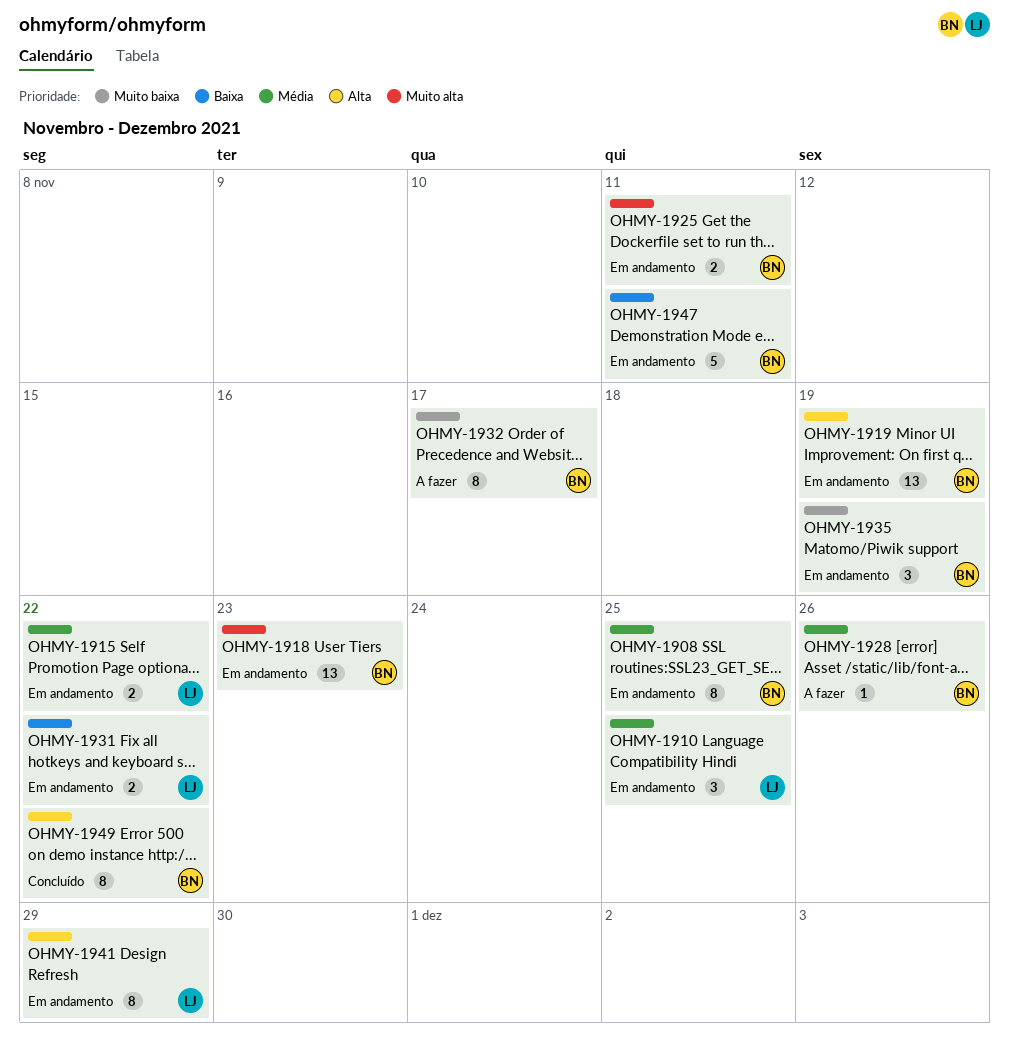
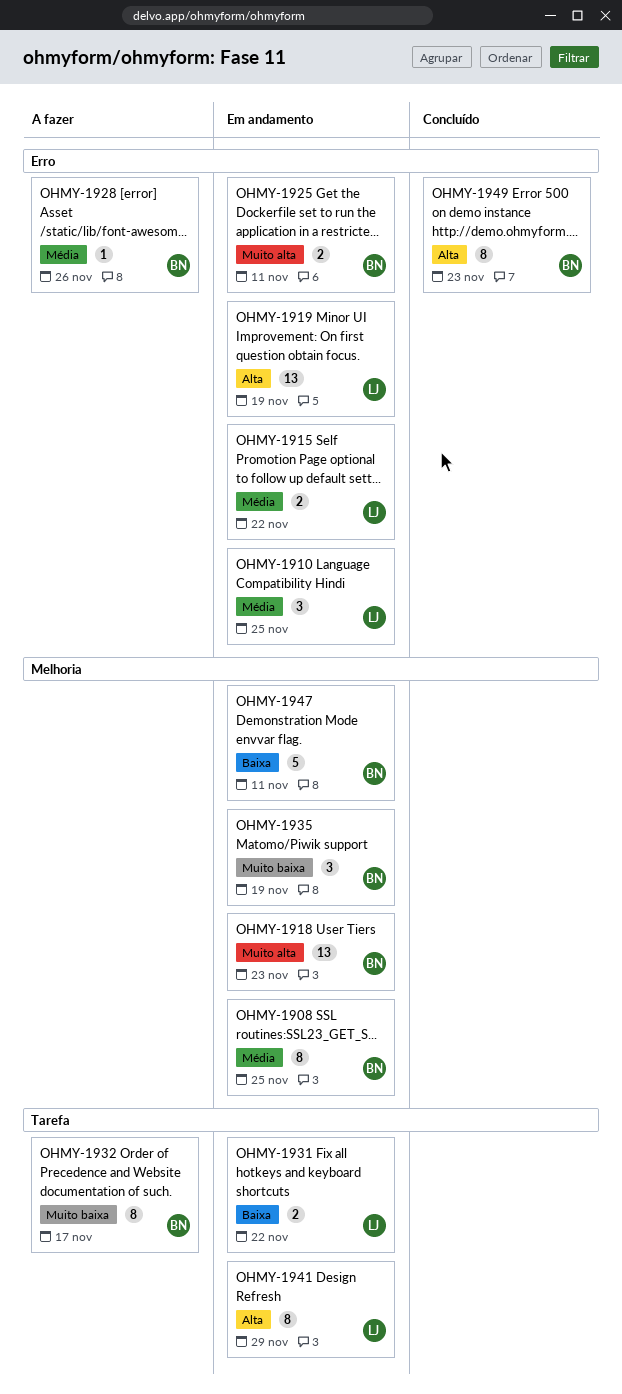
OHMY-1919, owner: BN -> LJ
OHMY-1949, due: Nov 22 -> Nov 23

